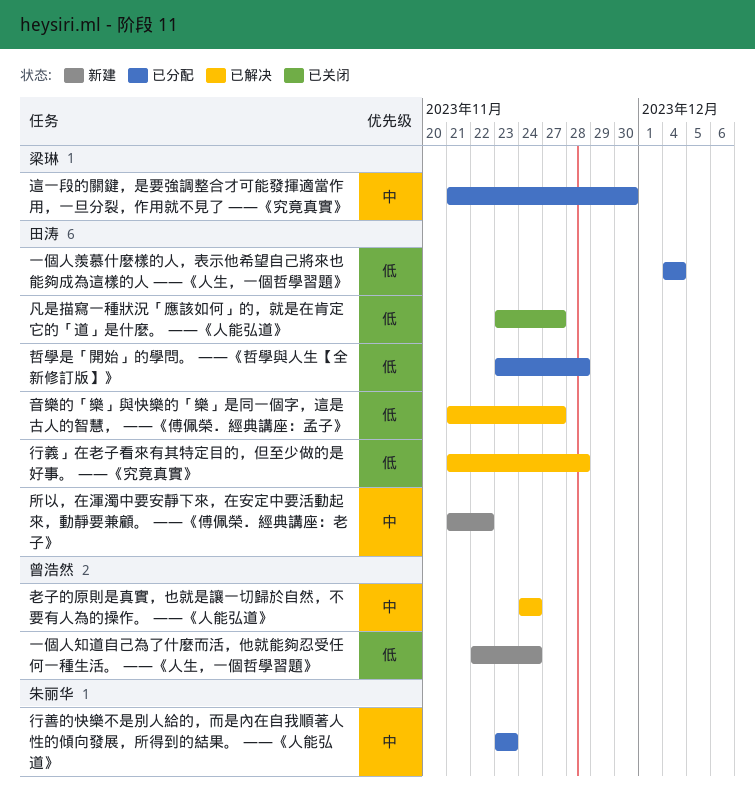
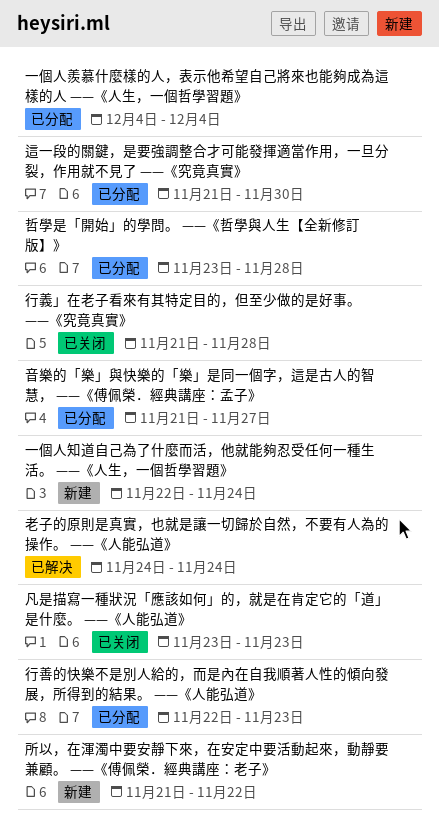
凡是描寫一種狀況「應該如何」的，就是在肯定它的「道」是什麼。 ——《人能弘道》, due: Nov 27 -> Nov 23
行善的快樂不是別人給的，而是內在自我順著人性的傾向發展，所得到的結果。 ——《人能弘道》, start: Nov 23 -> Nov 22
行義」在老子看來有其特定目的，但至少做的是好事。 ——《究竟真實》, status: 已解决 -> 已关闭
音樂的「樂」與快樂的「樂」是同一個字，這是古人的智慧， ——《傅佩榮．經典講座：孟子》, status: 已解决 -> 已分配

